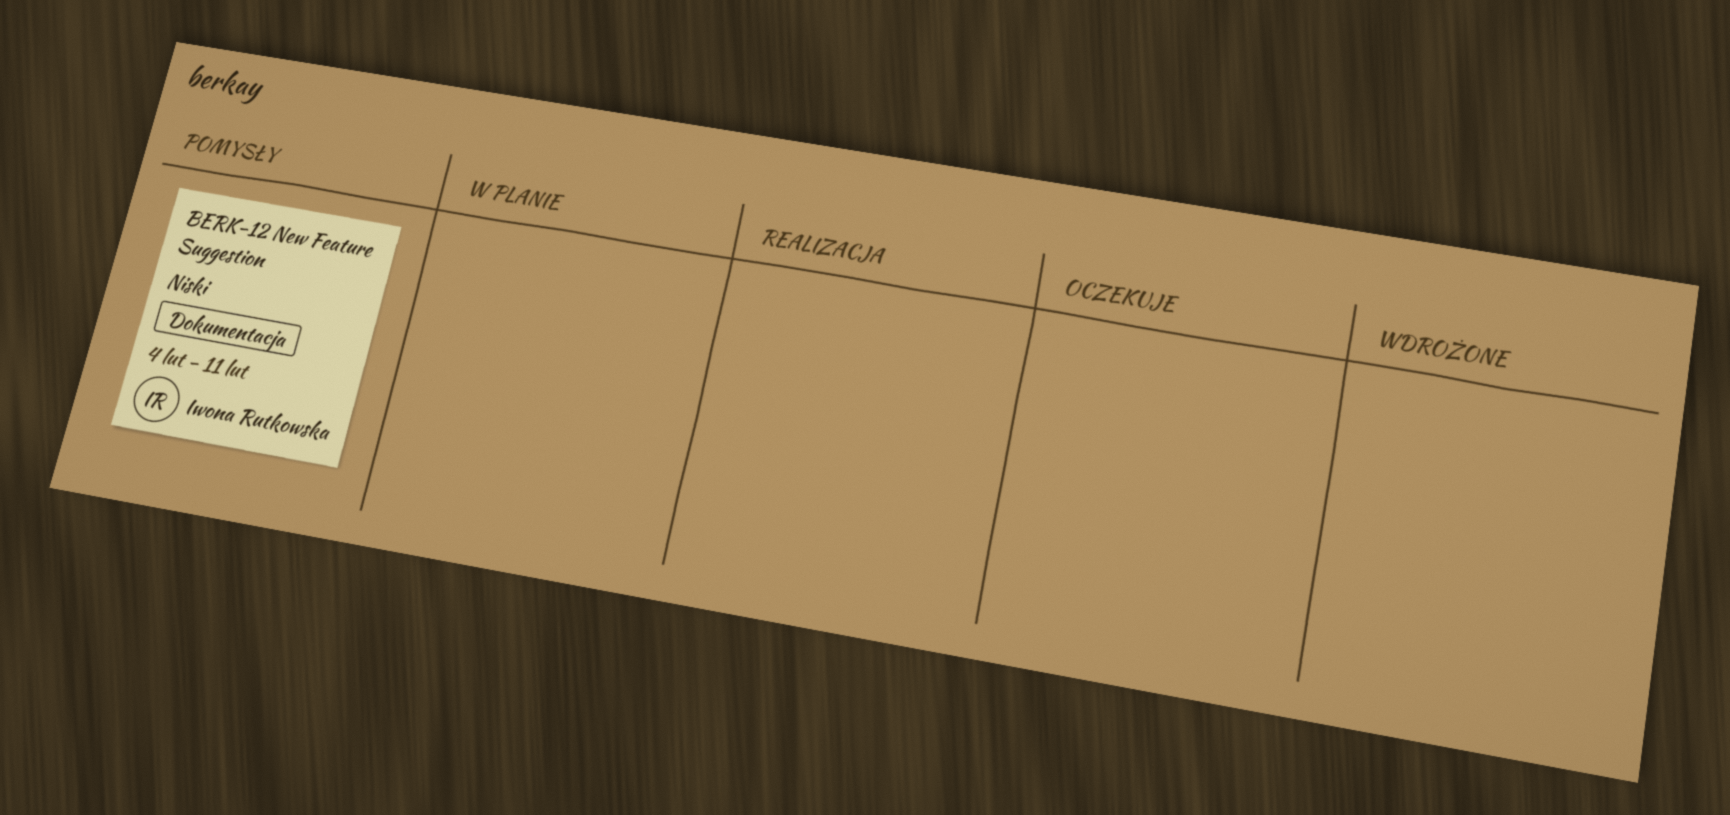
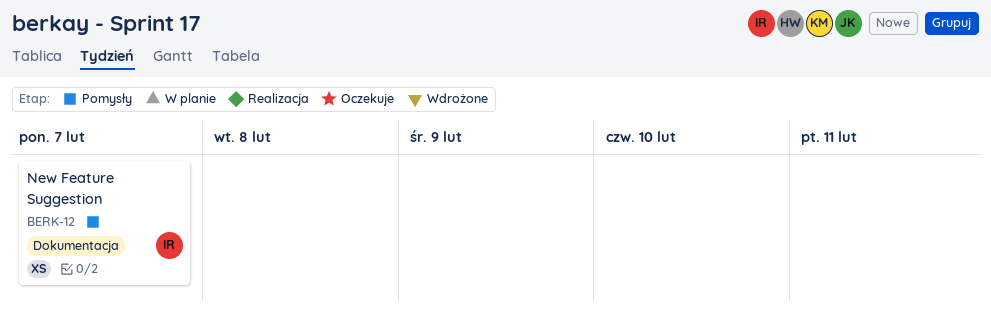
BERK-12, due: Feb 11 -> Feb 7

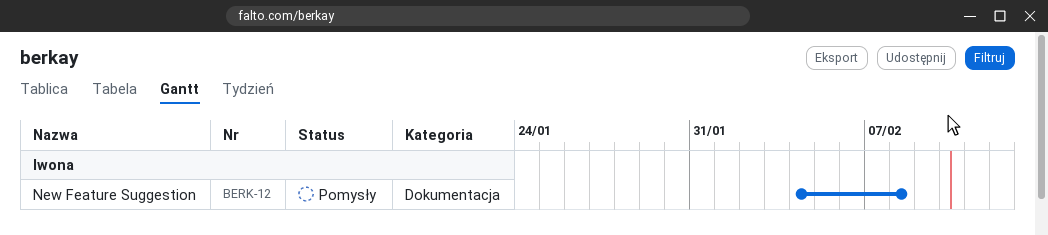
BERK-12, due: Feb 7 -> Feb 8

